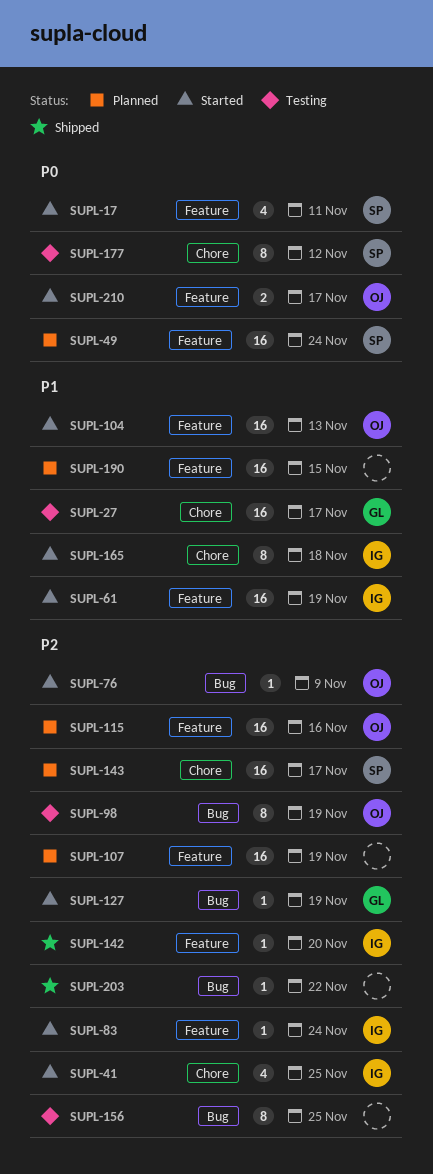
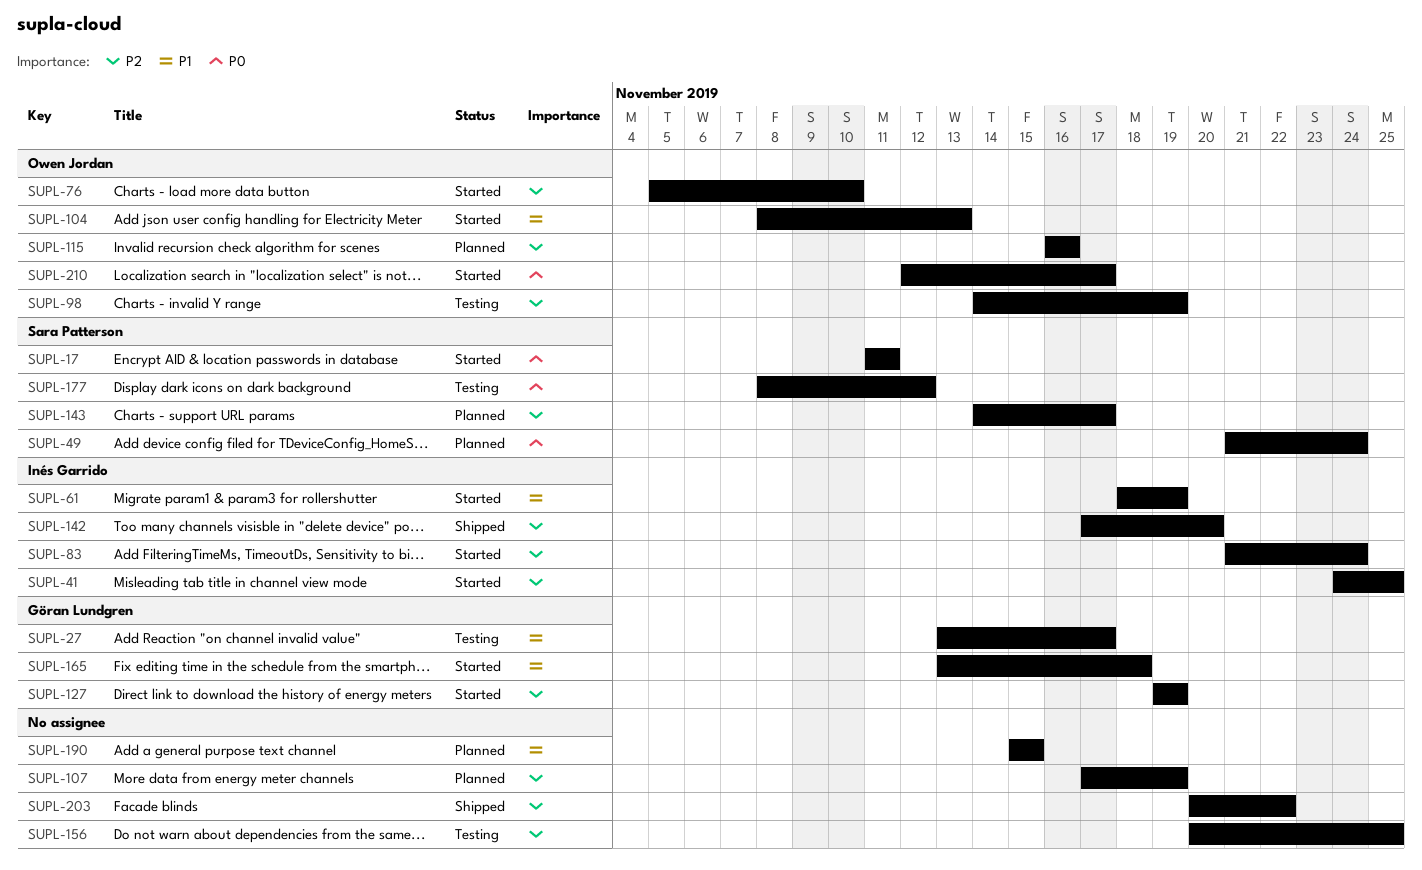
SUPL-76, due: Nov 9 -> Nov 10
SUPL-165, owner: Inés Garrido -> Göran Lundgren

